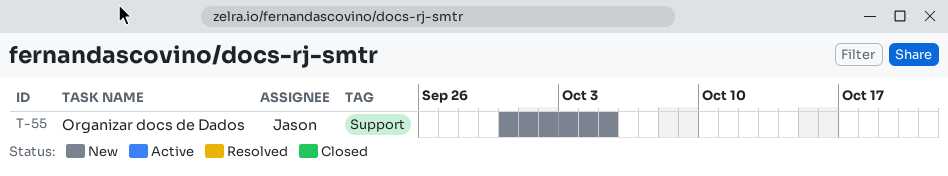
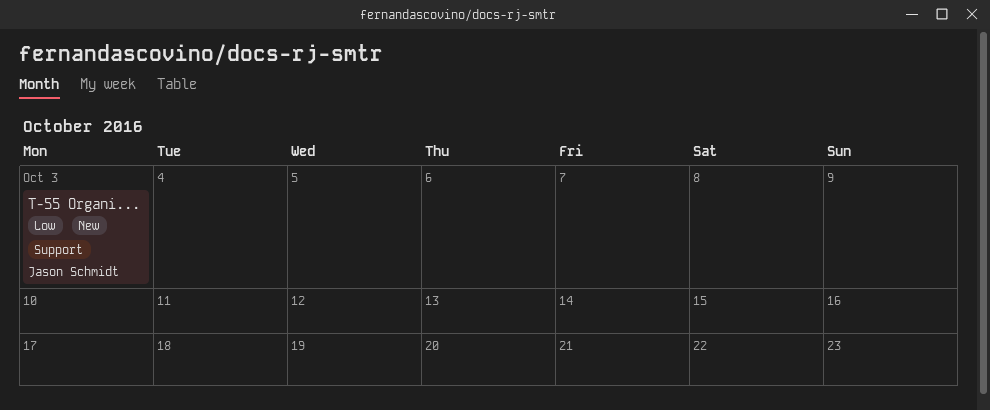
T-55, due: Oct 5 -> Oct 3

